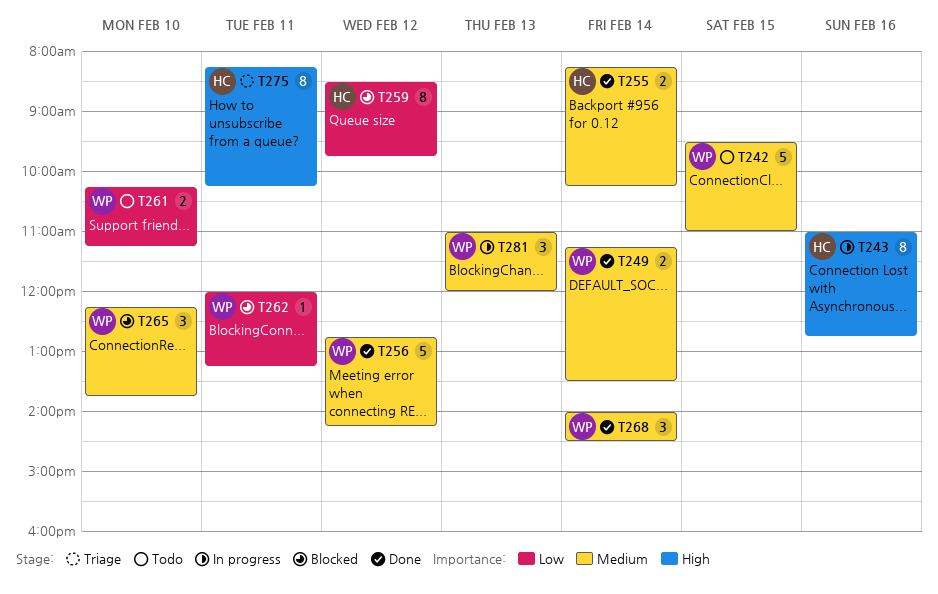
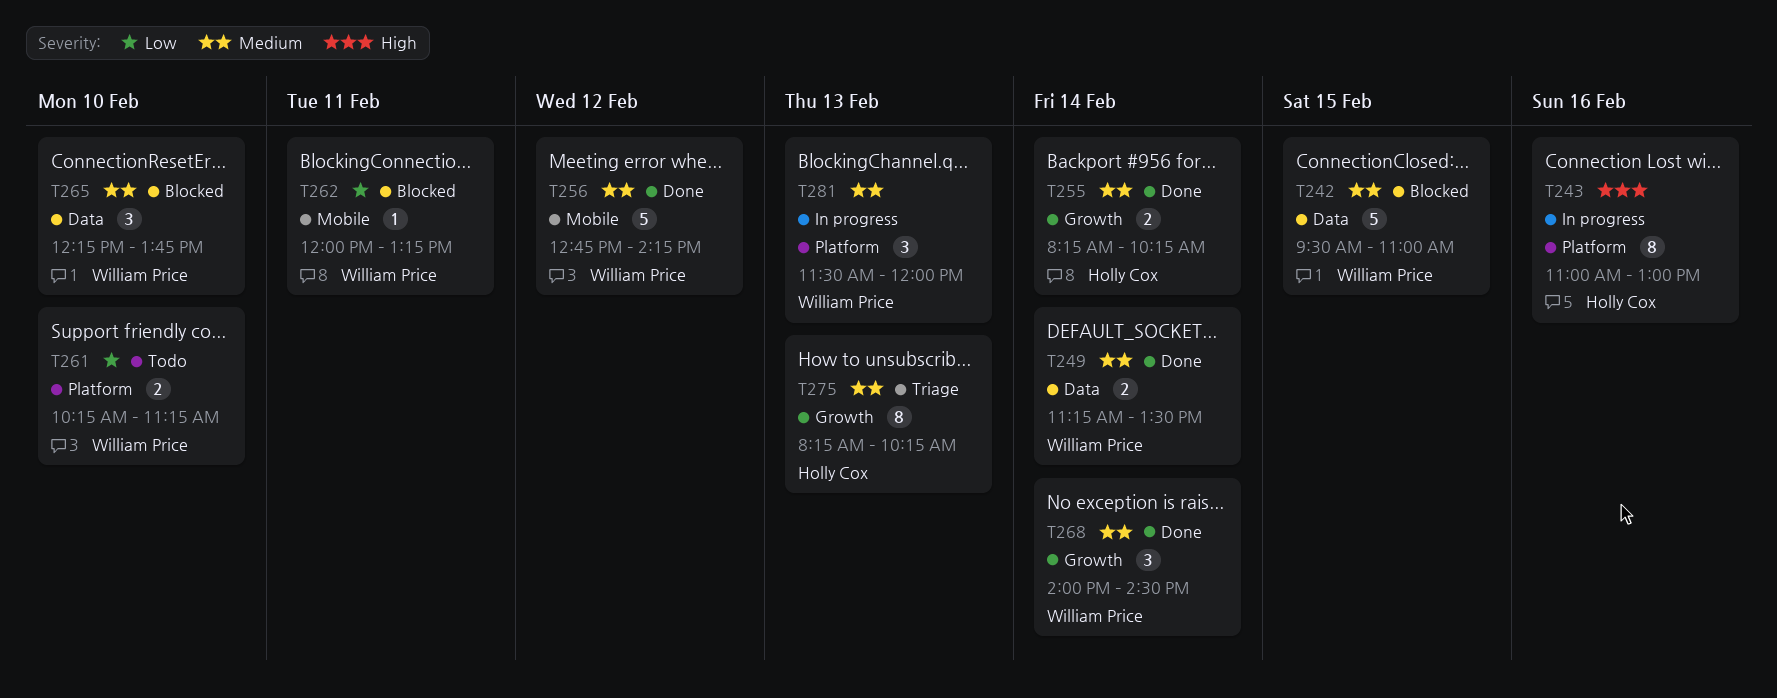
T242, status: Todo -> Blocked
T243, ends: 12:45 -> 13:00
T259: present -> none
T275, priority: High -> Medium
T275, day: Feb 11 -> Feb 13
T281, begins: 11:00 -> 11:30

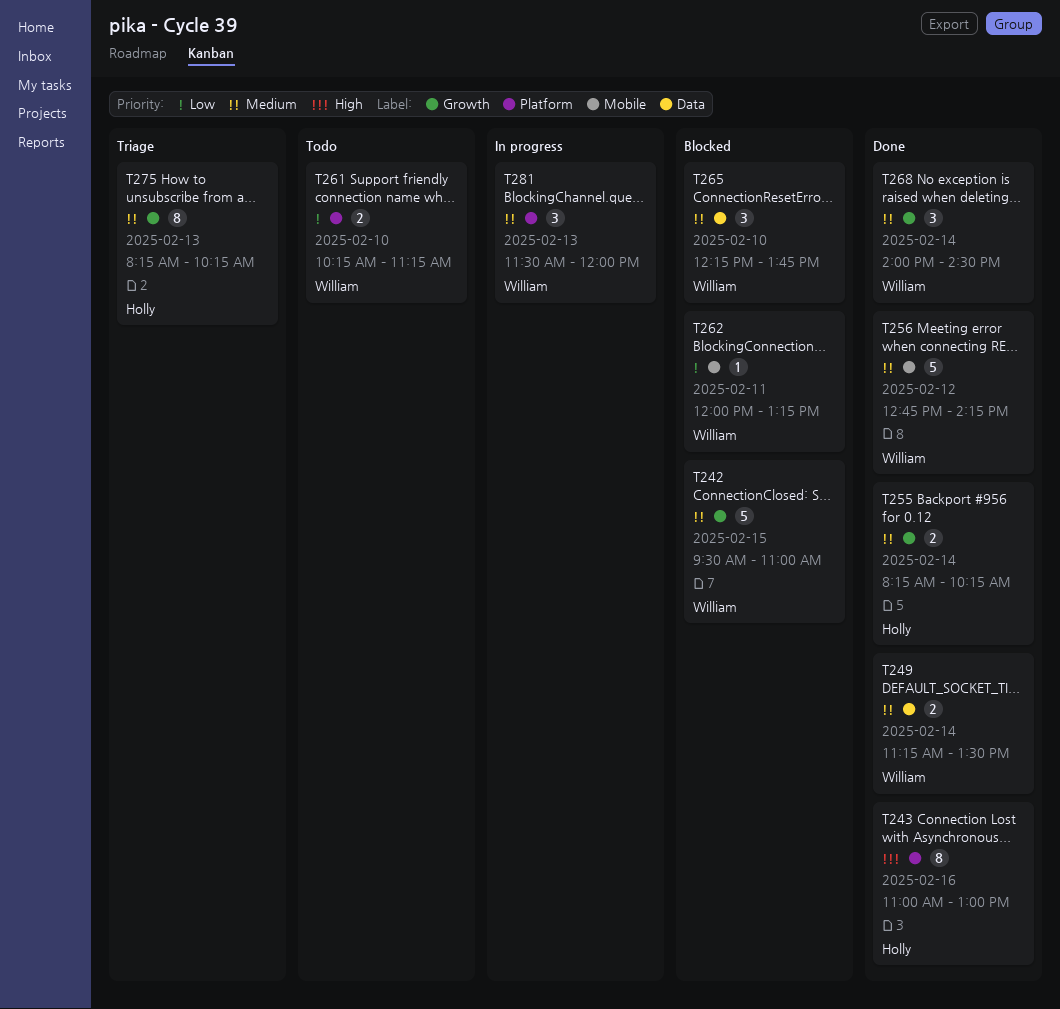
T242, label: Data -> Growth
T243, status: In progress -> Done

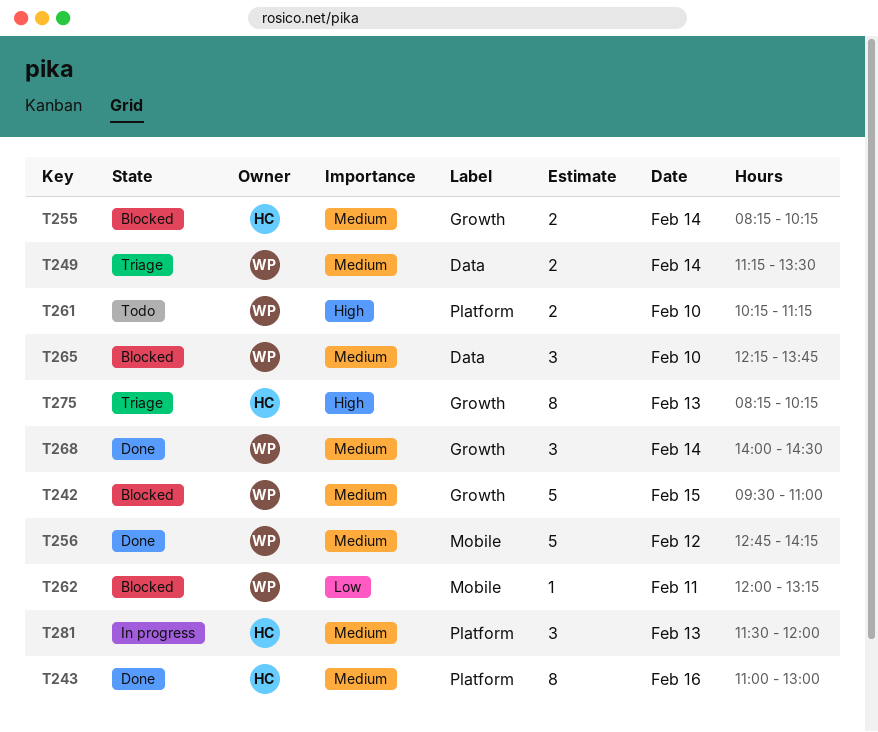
T243, priority: High -> Medium
T249, status: Done -> Triage
T255, status: Done -> Blocked
T261, priority: Low -> High
T275, priority: Medium -> High
T281, owner: William -> Holly

